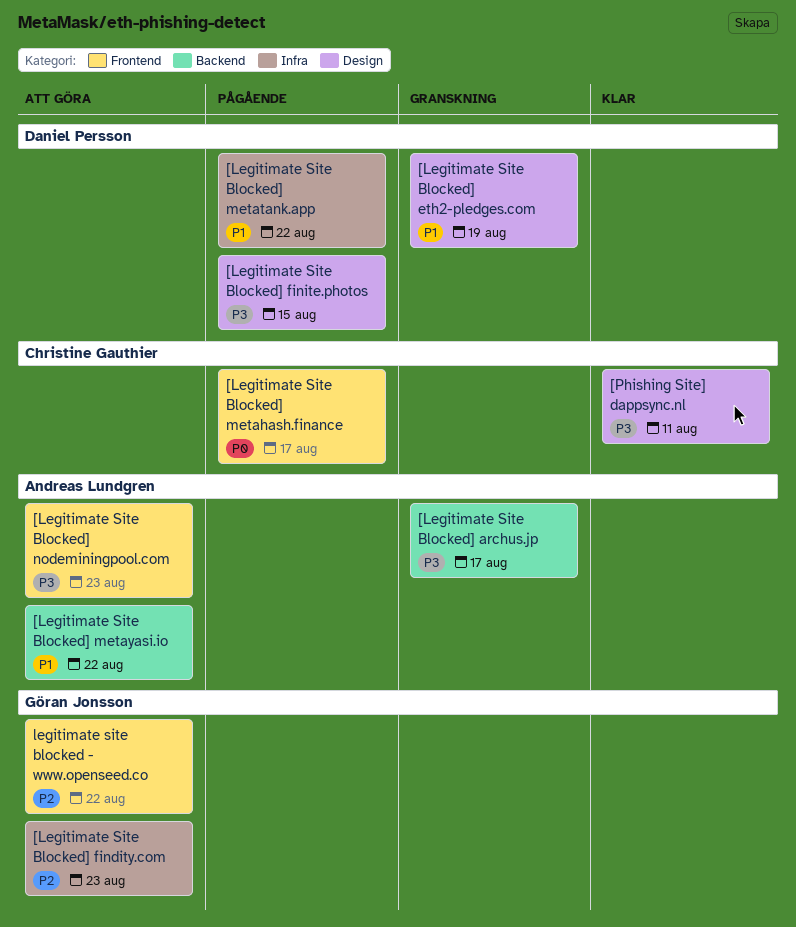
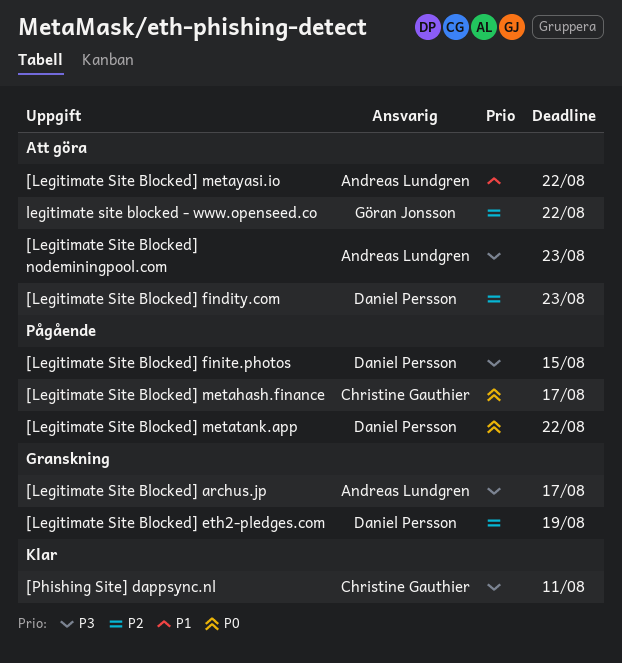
[Legitimate Site Blocked] eth2-pledges.com, priority: P1 -> P2
[Legitimate Site Blocked] findity.com, owner: Göran Jonsson -> Daniel Persson
[Legitimate Site Blocked] metatank.app, priority: P1 -> P0

